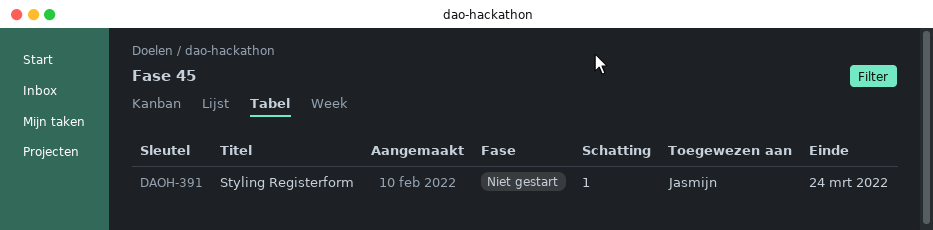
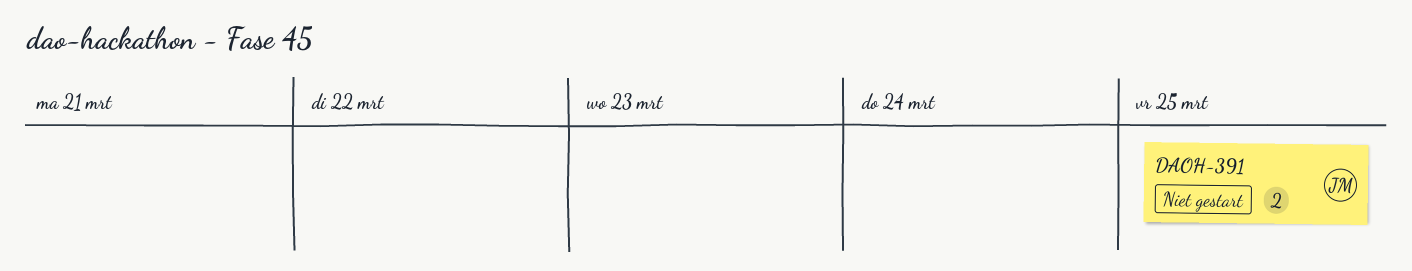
DAOH-391, estimate: 1 -> 2
DAOH-391, due: Mar 24 -> Mar 25

